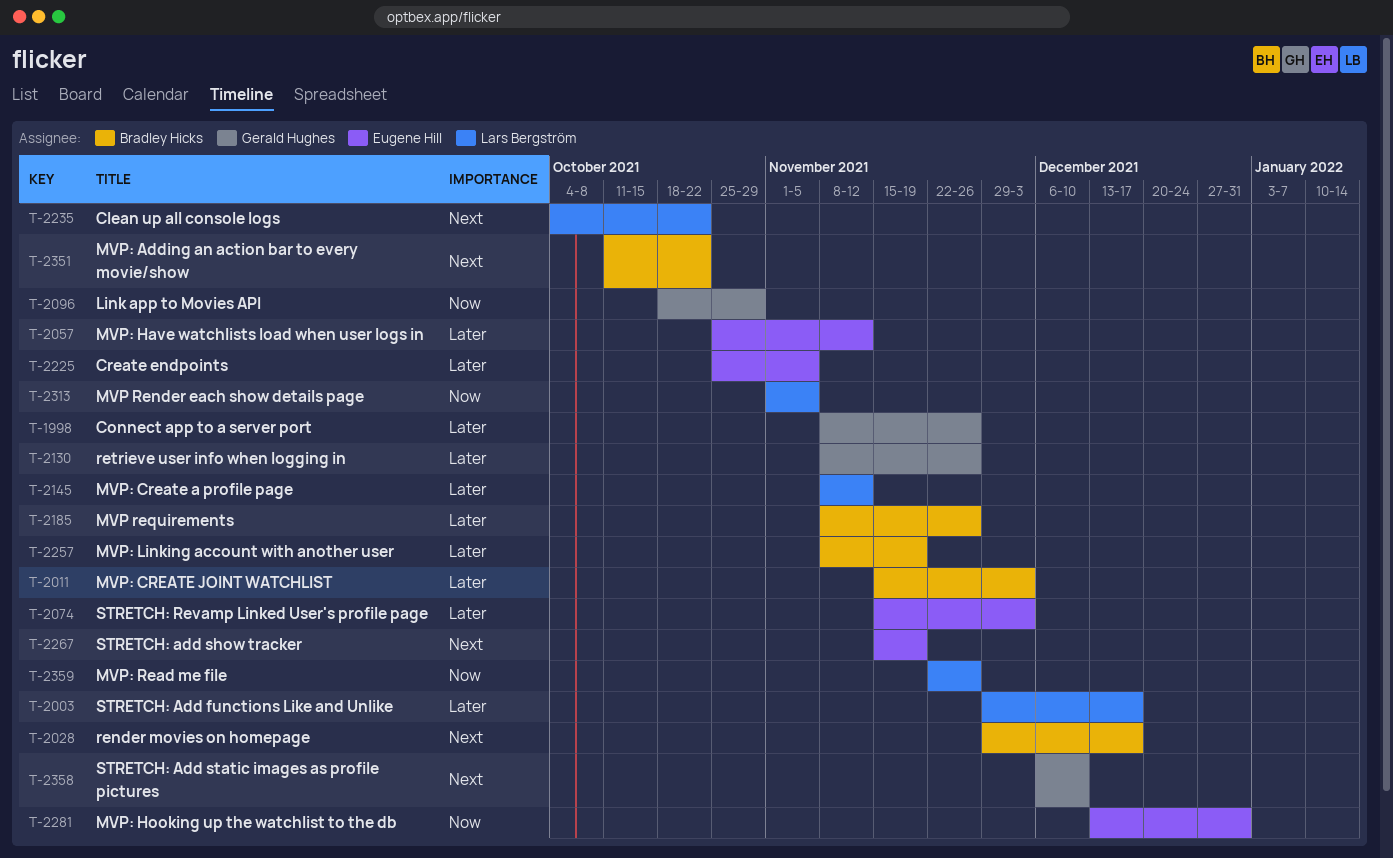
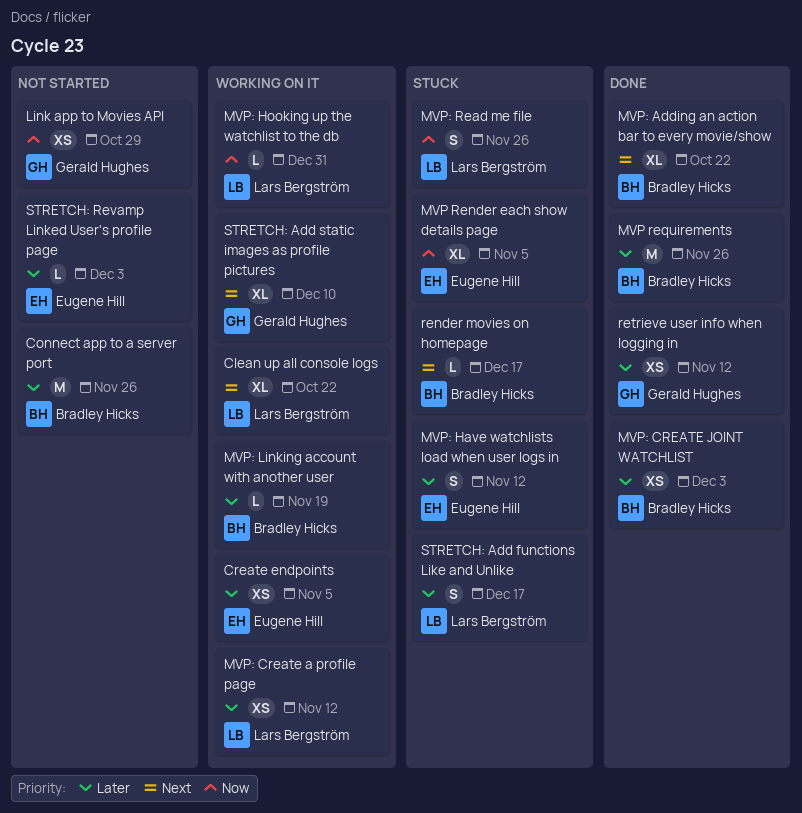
Connect app to a server port, owner: Gerald Hughes -> Bradley Hicks
MVP Render each show details page, owner: Lars Bergström -> Eugene Hill
MVP: Hooking up the watchlist to the db, owner: Eugene Hill -> Lars Bergström
retrieve user info when logging in, due: Nov 26 -> Nov 12
STRETCH: add show tracker: present -> none

